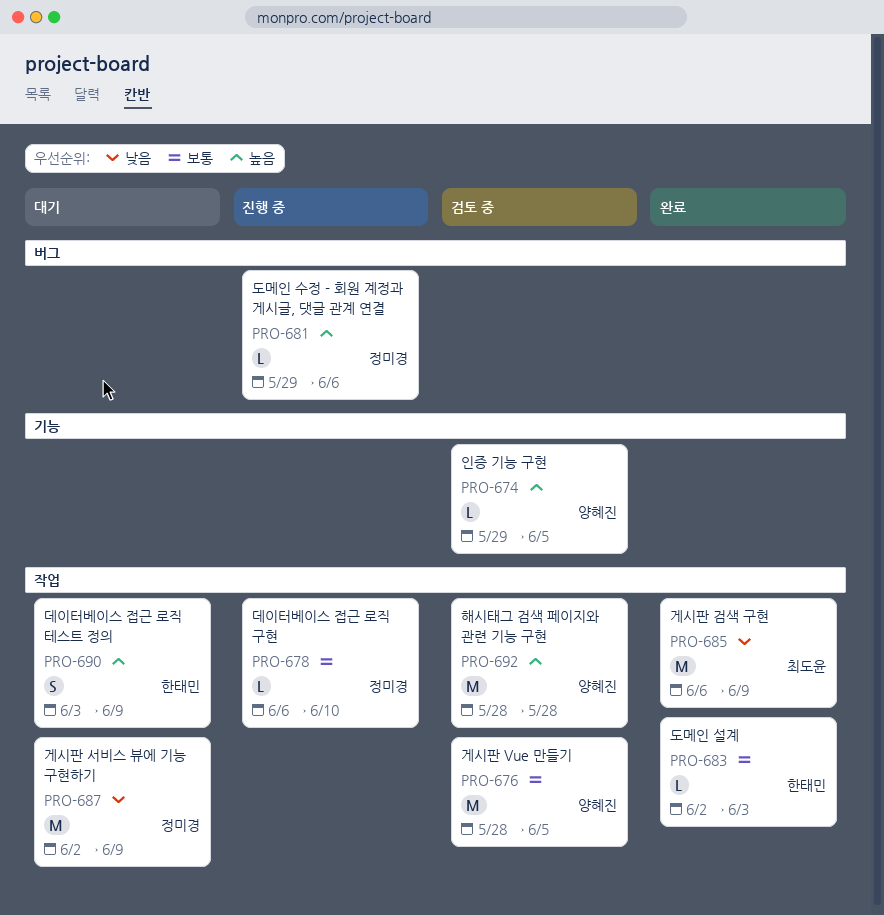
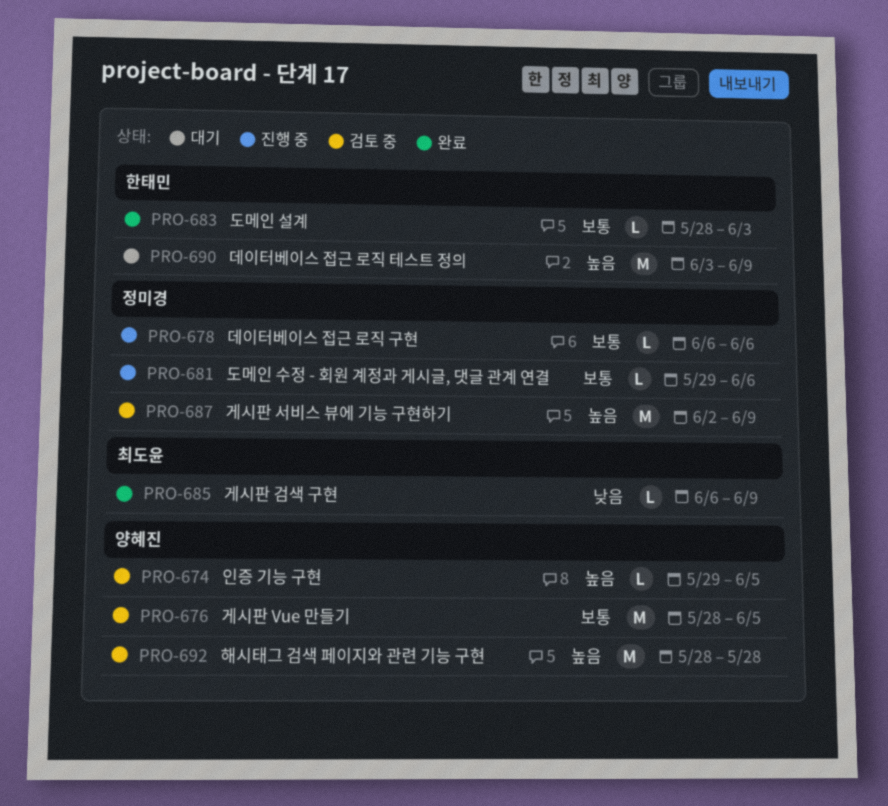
PRO-678, due: Jun 10 -> Jun 6
PRO-681, priority: 높음 -> 보통
PRO-683, start: Jun 2 -> May 28
PRO-685, estimate: M -> L
PRO-687, status: 대기 -> 검토 중
PRO-687, priority: 낮음 -> 높음
PRO-690, estimate: S -> M

